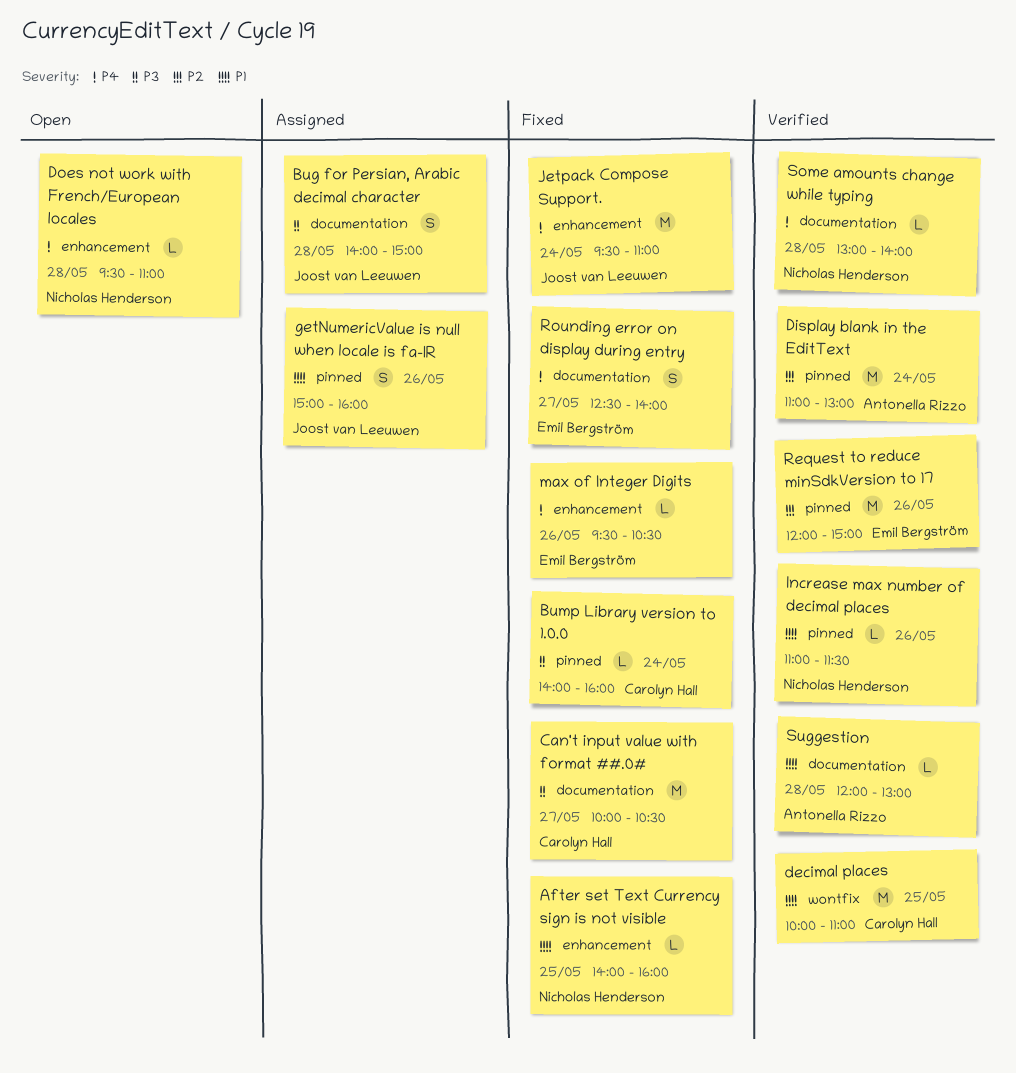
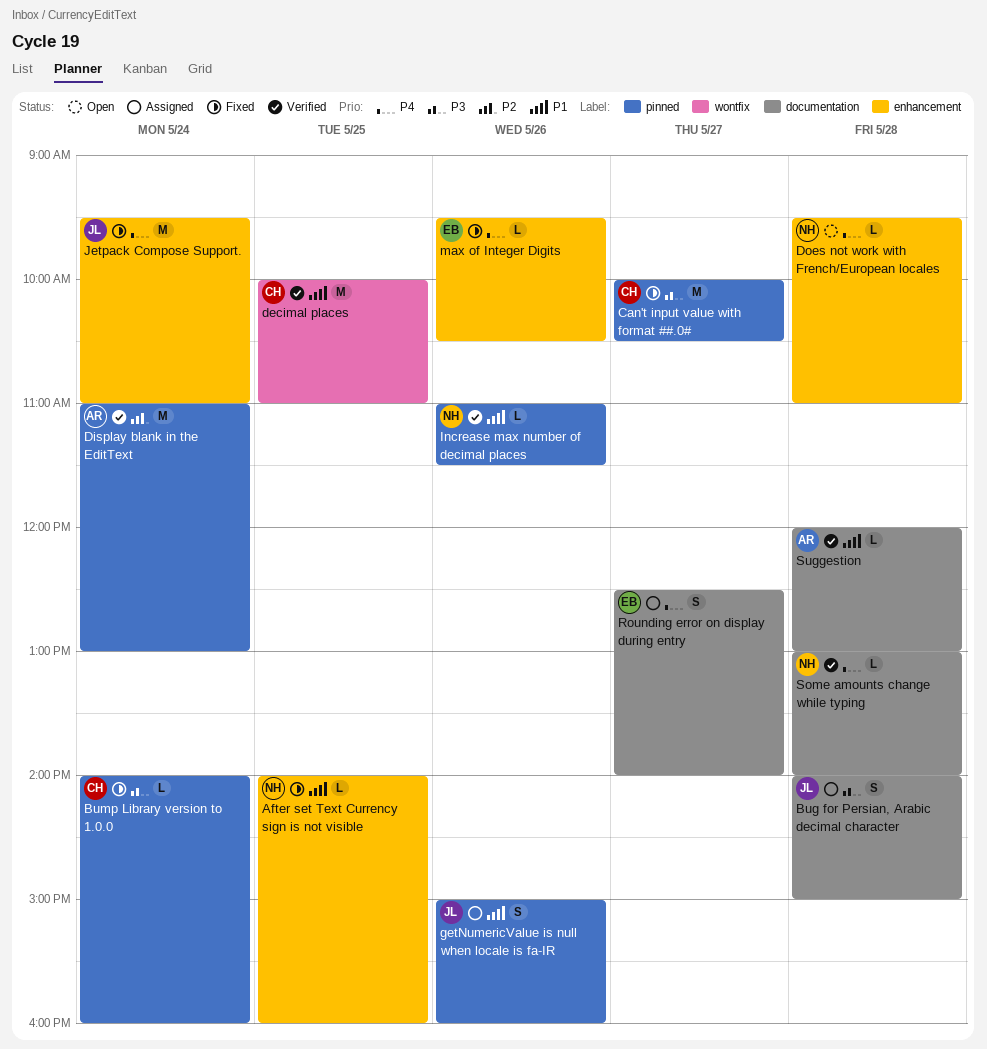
Can't input value with format ##.0#, label: documentation -> pinned
Request to reduce minSdkVersion to 17: present -> none
Rounding error on display during entry, status: Fixed -> Assigned

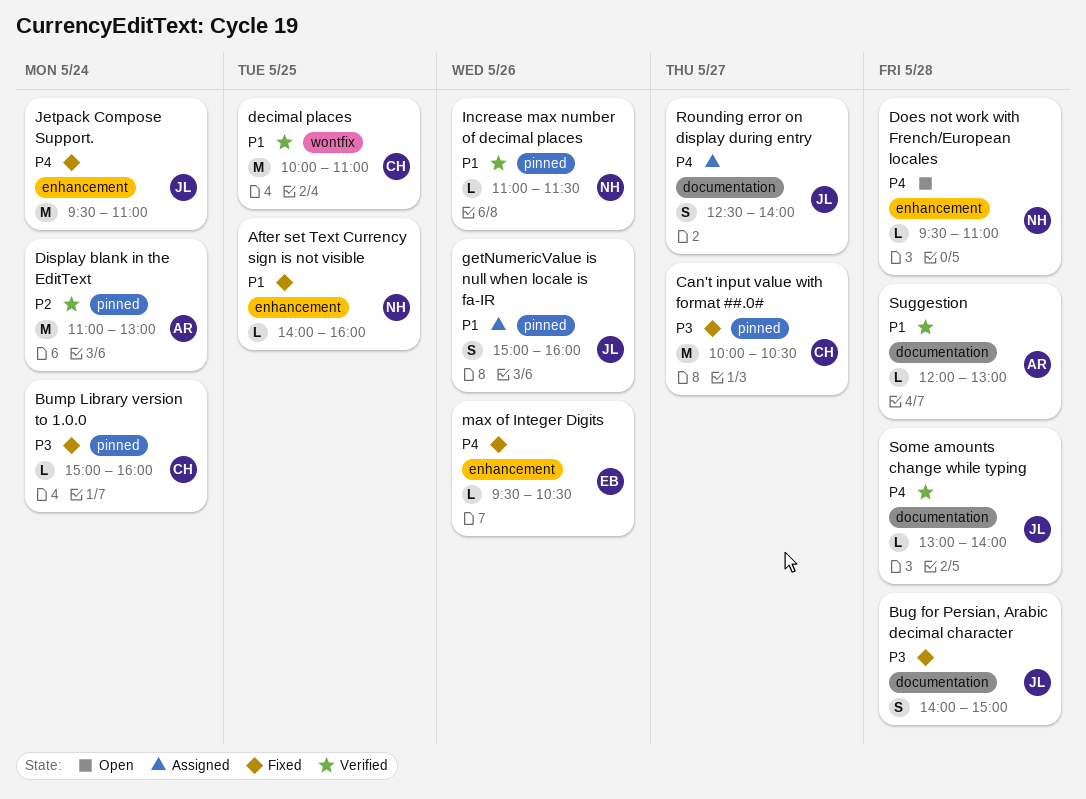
Bug for Persian, Arabic decimal character, status: Assigned -> Fixed
Bump Library version to 1.0.0, begins: 14:00 -> 15:00
Rounding error on display during entry, owner: EB -> JL
Some amounts change while typing, owner: NH -> JL

